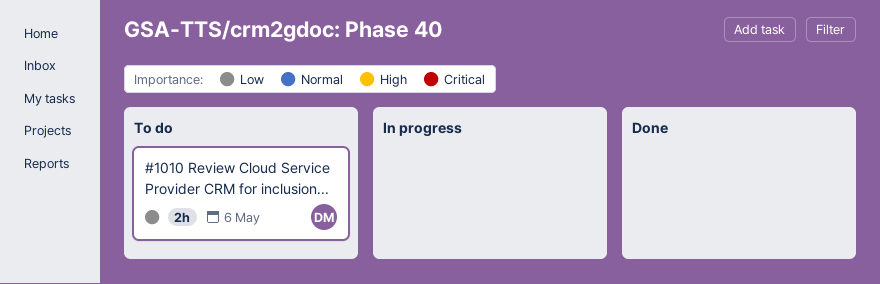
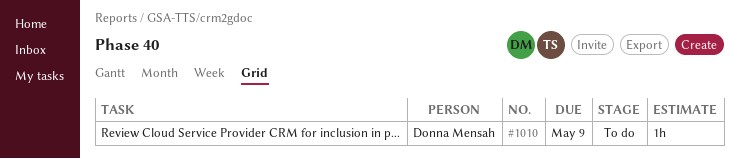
#1010, estimate: 2h -> 1h
#1010, due: May 6 -> May 9

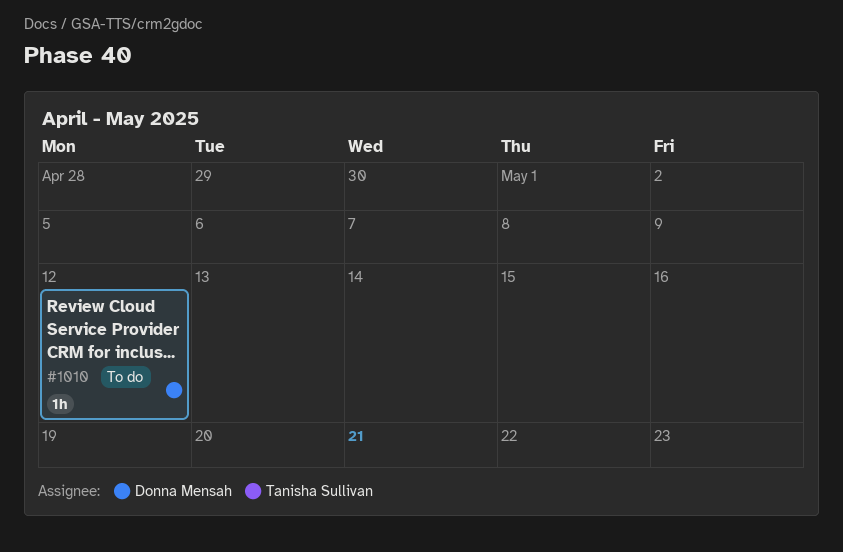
#1010, due: May 9 -> May 12

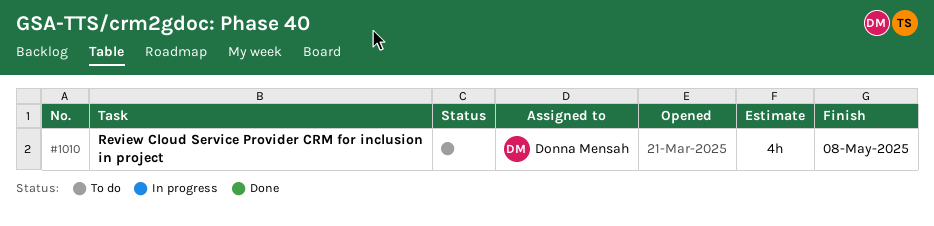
#1010, estimate: 1h -> 4h
#1010, due: May 12 -> May 8

